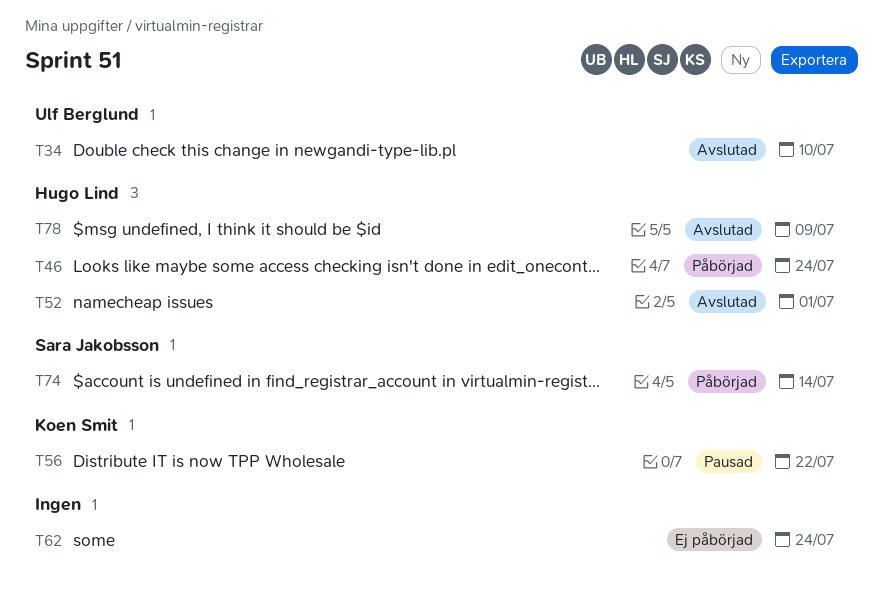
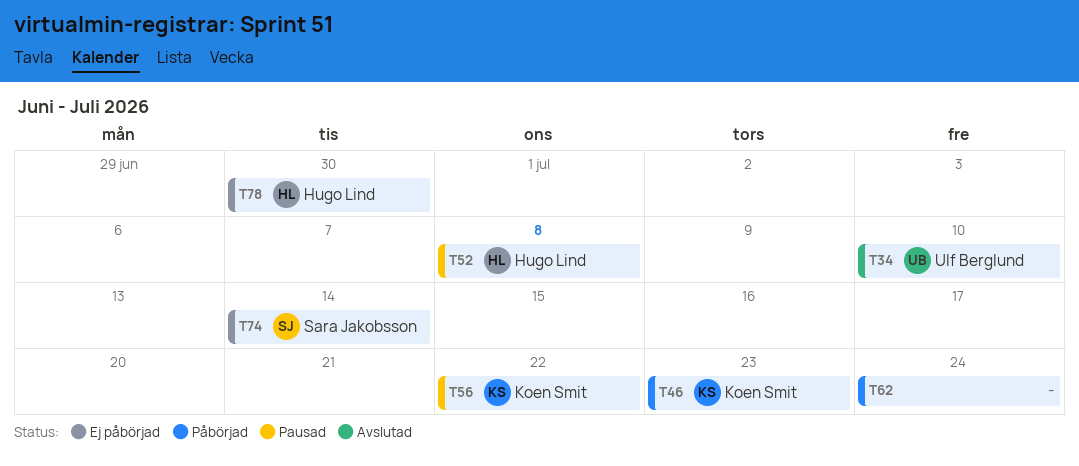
T46, owner: Hugo Lind -> Koen Smit
T46, due: Jul 24 -> Jul 23
T52, status: Avslutad -> Pausad
T52, due: Jul 1 -> Jul 8
T62, status: Ej påbörjad -> Påbörjad
T74, status: Påbörjad -> Ej påbörjad
T78, status: Avslutad -> Ej påbörjad
T78, due: Jul 9 -> Jun 30

